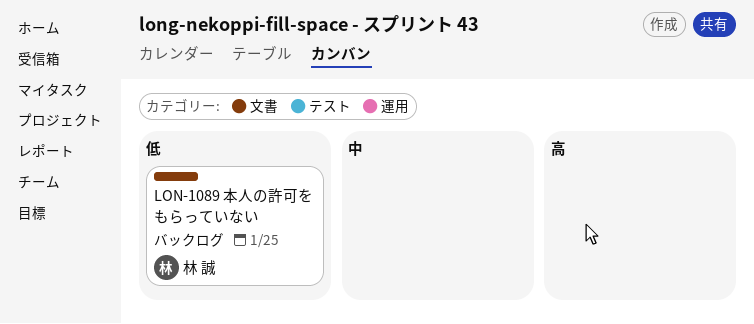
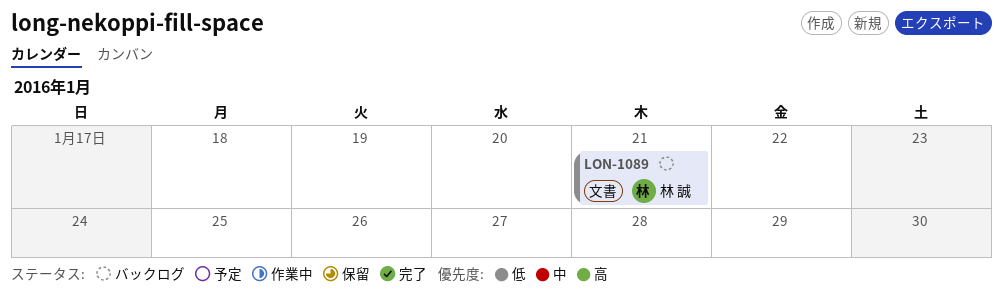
LON-1089, due: Jan 25 -> Jan 21

